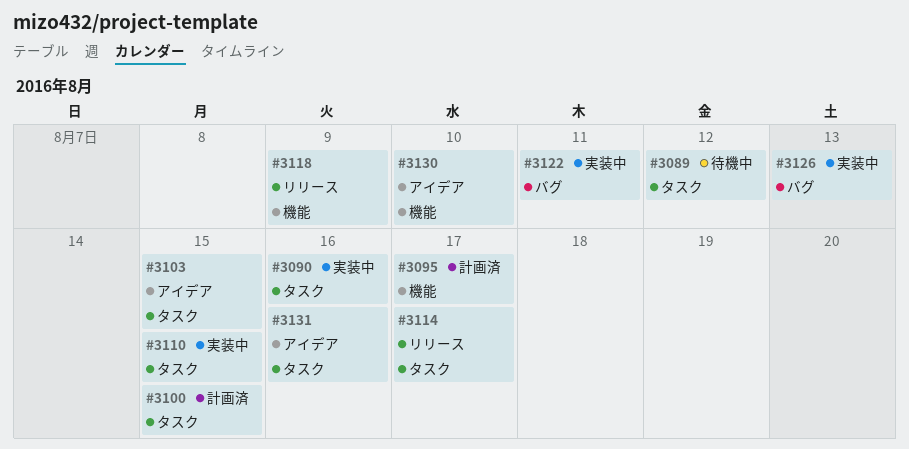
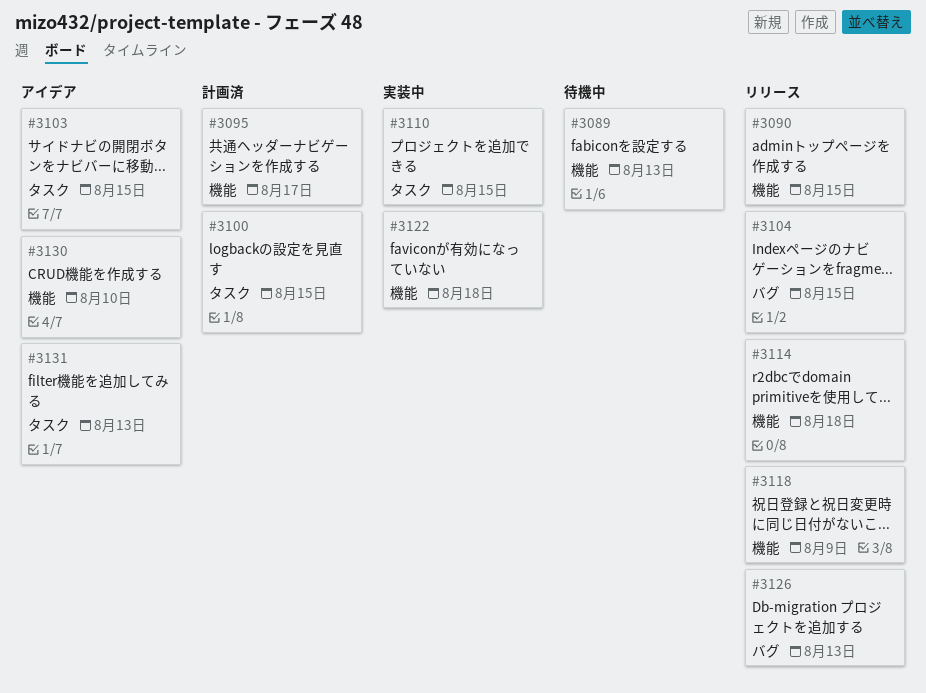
#3089, label: タスク -> 機能
#3089, due: Aug 12 -> Aug 13
#3090, status: 実装中 -> リリース
#3090, label: タスク -> 機能
#3090, due: Aug 16 -> Aug 15
#3104: none -> present
#3114, label: タスク -> 機能
#3114, due: Aug 17 -> Aug 18
#3122, label: バグ -> 機能
#3122, due: Aug 11 -> Aug 18
#3126, status: 実装中 -> リリース
#3131, due: Aug 16 -> Aug 13

